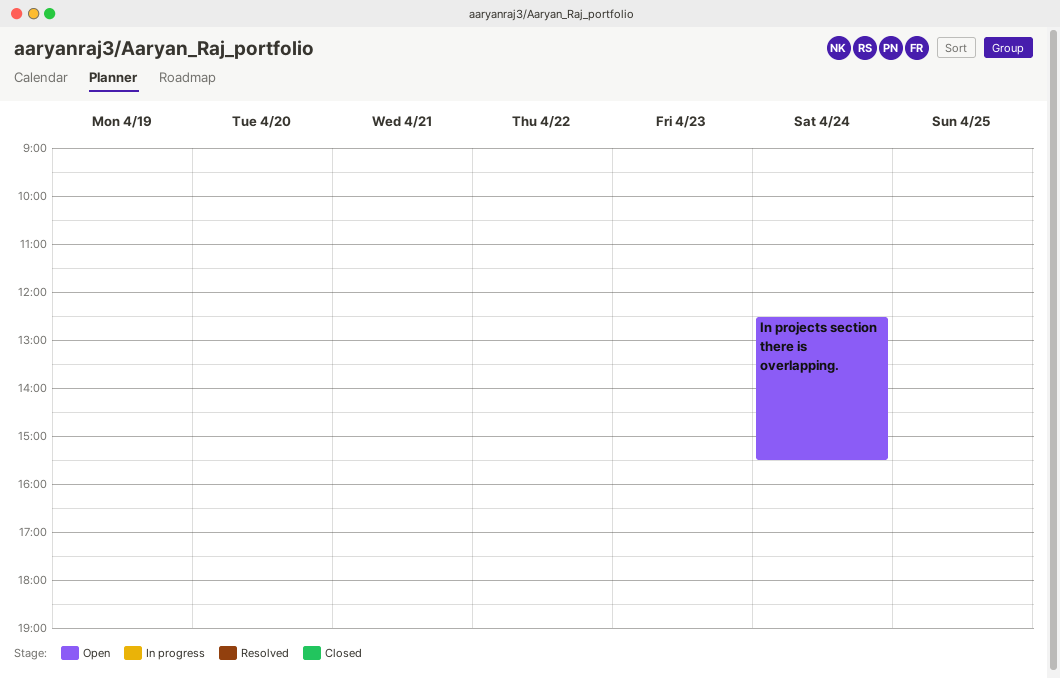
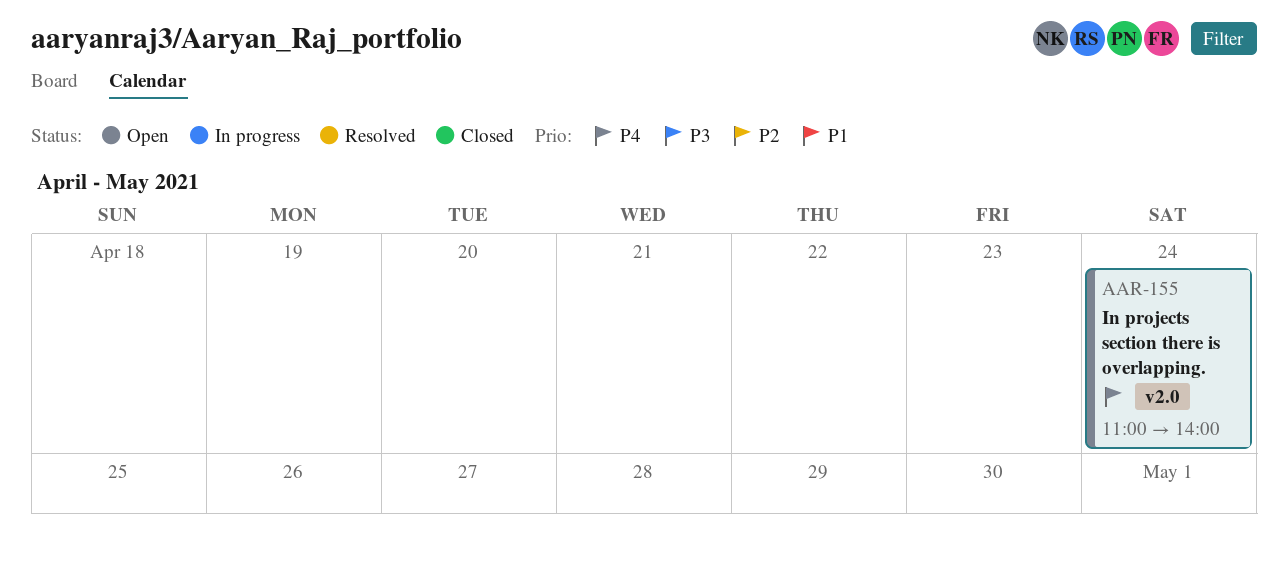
In projects section there is overlapping., begins: 12:30 -> 11:00
In projects section there is overlapping., ends: 15:30 -> 14:00

